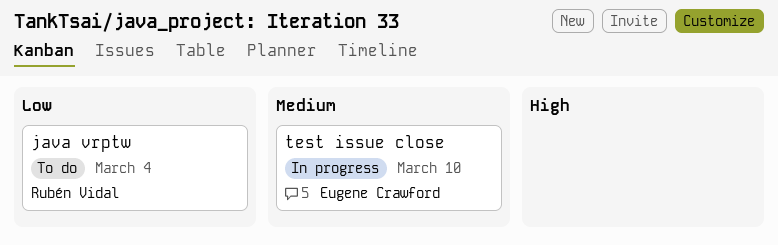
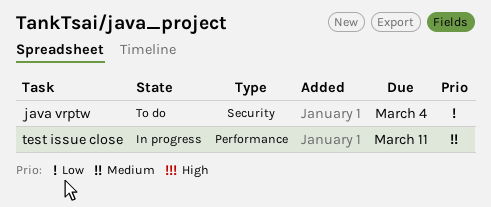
test issue close, due: Mar 10 -> Mar 11

